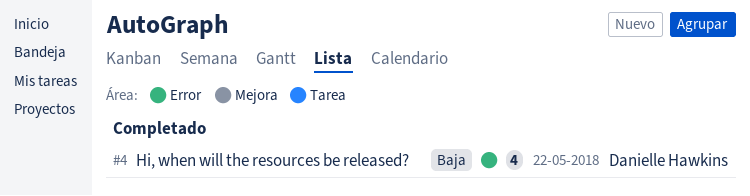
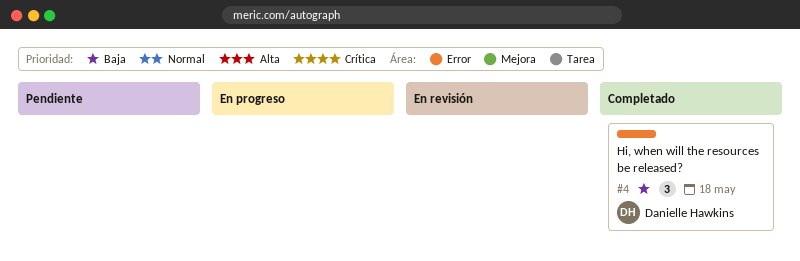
#4, estimate: 4 -> 3
#4, due: May 22 -> May 18

